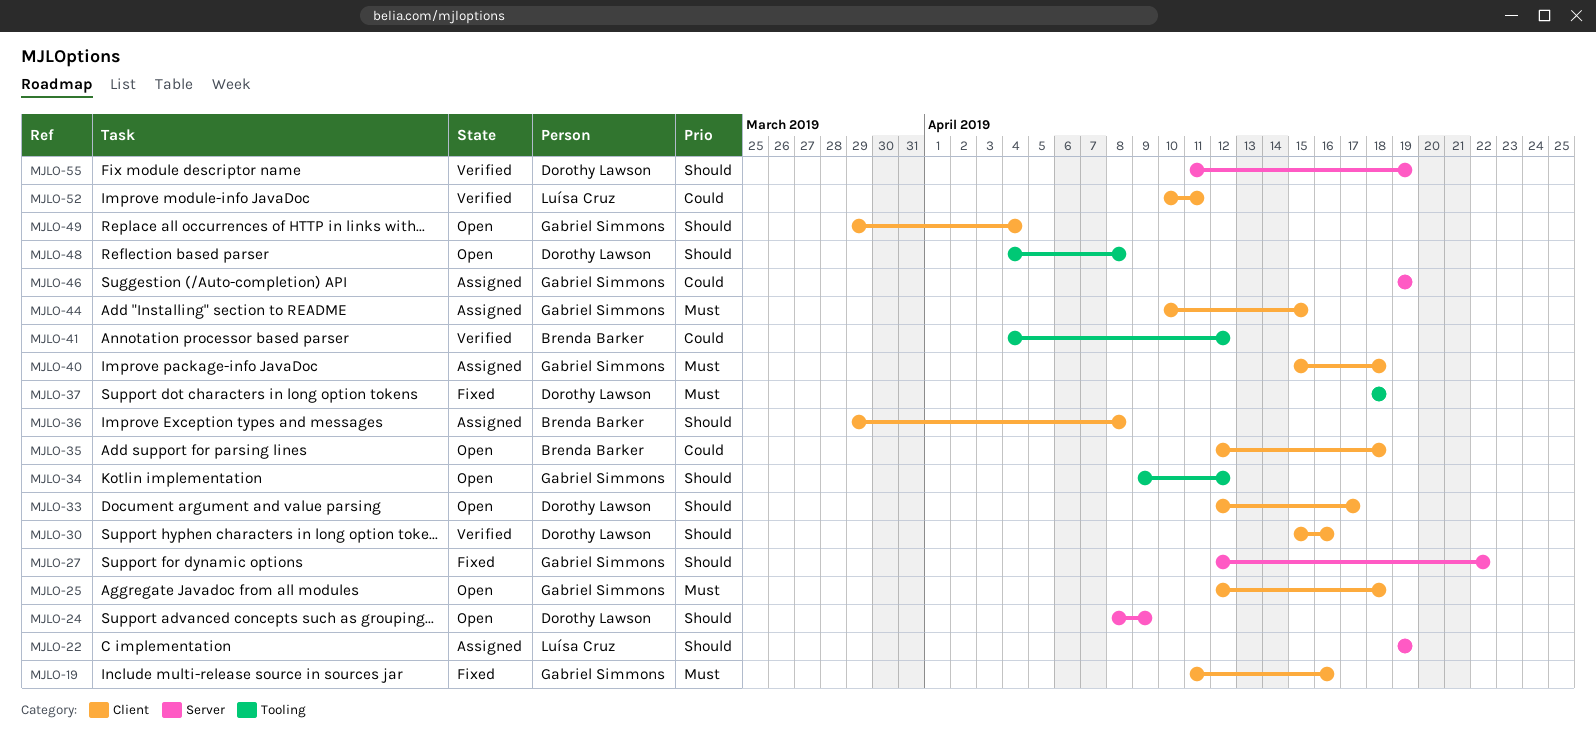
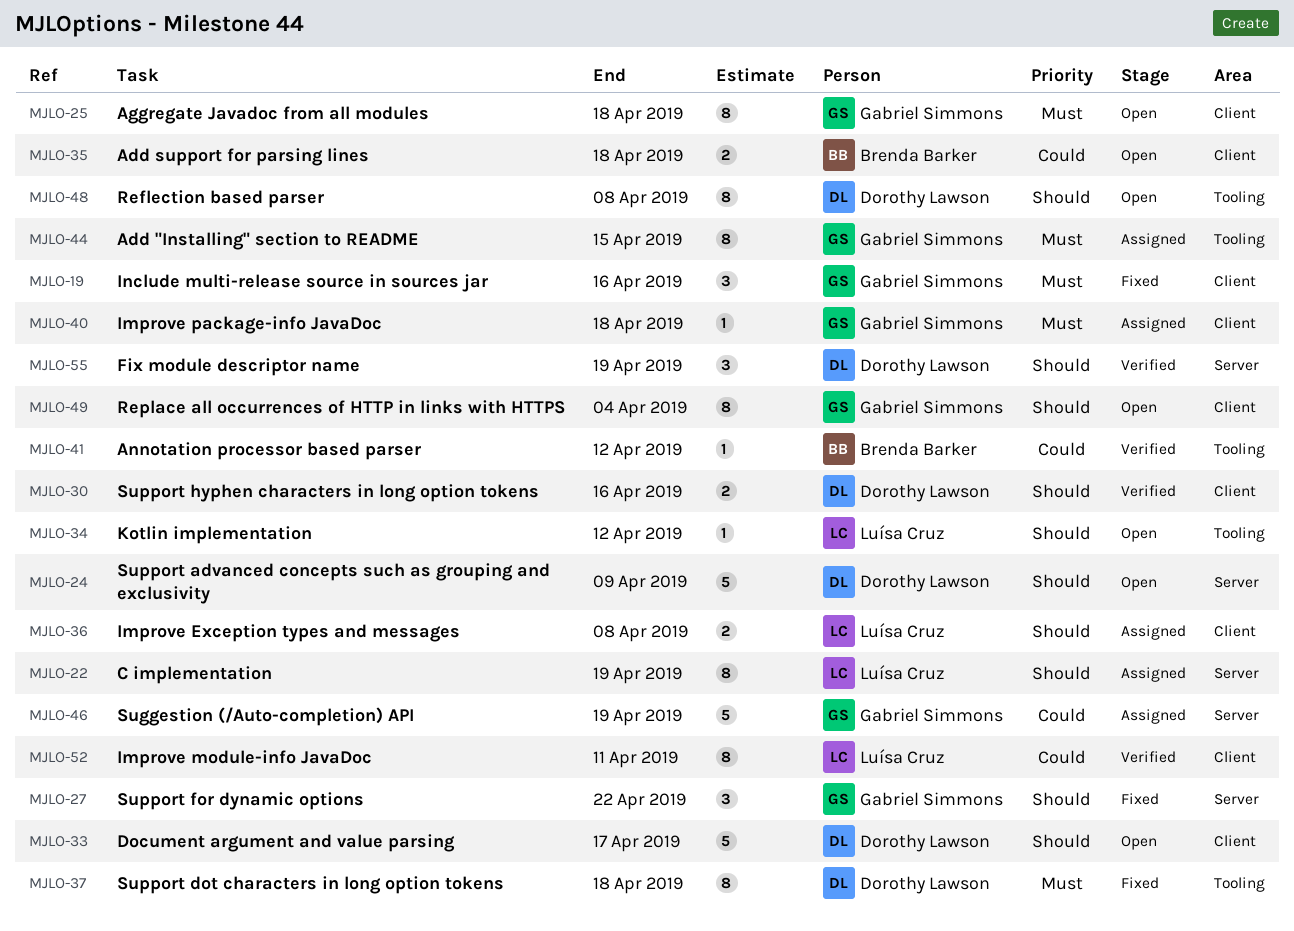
MJLO-34, owner: Gabriel Simmons -> Luísa Cruz
MJLO-36, owner: Brenda Barker -> Luísa Cruz
MJLO-44, label: Client -> Tooling

